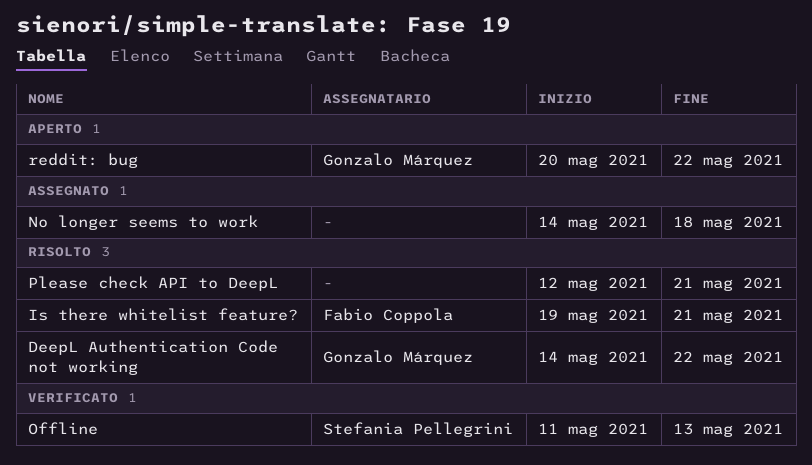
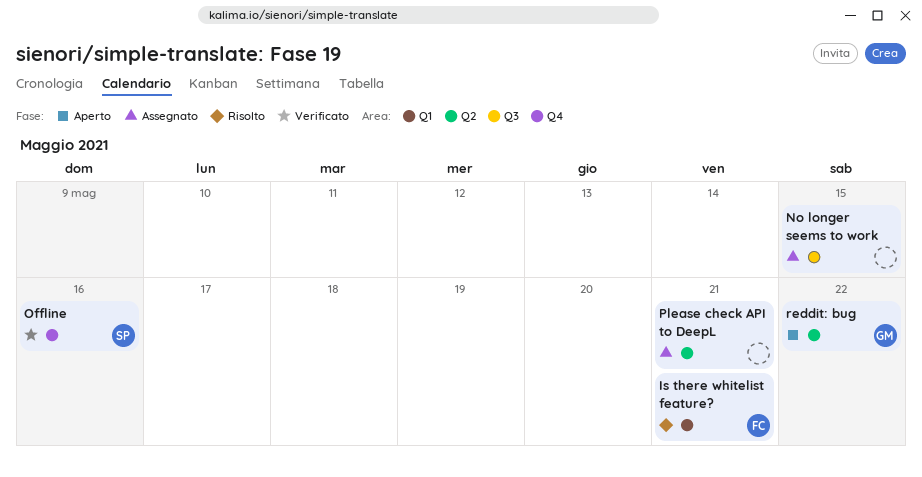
DeepL Authentication Code not working: present -> none
No longer seems to work, due: May 18 -> May 15
Offline, due: May 13 -> May 16
Please check API to DeepL, status: Risolto -> Assegnato

